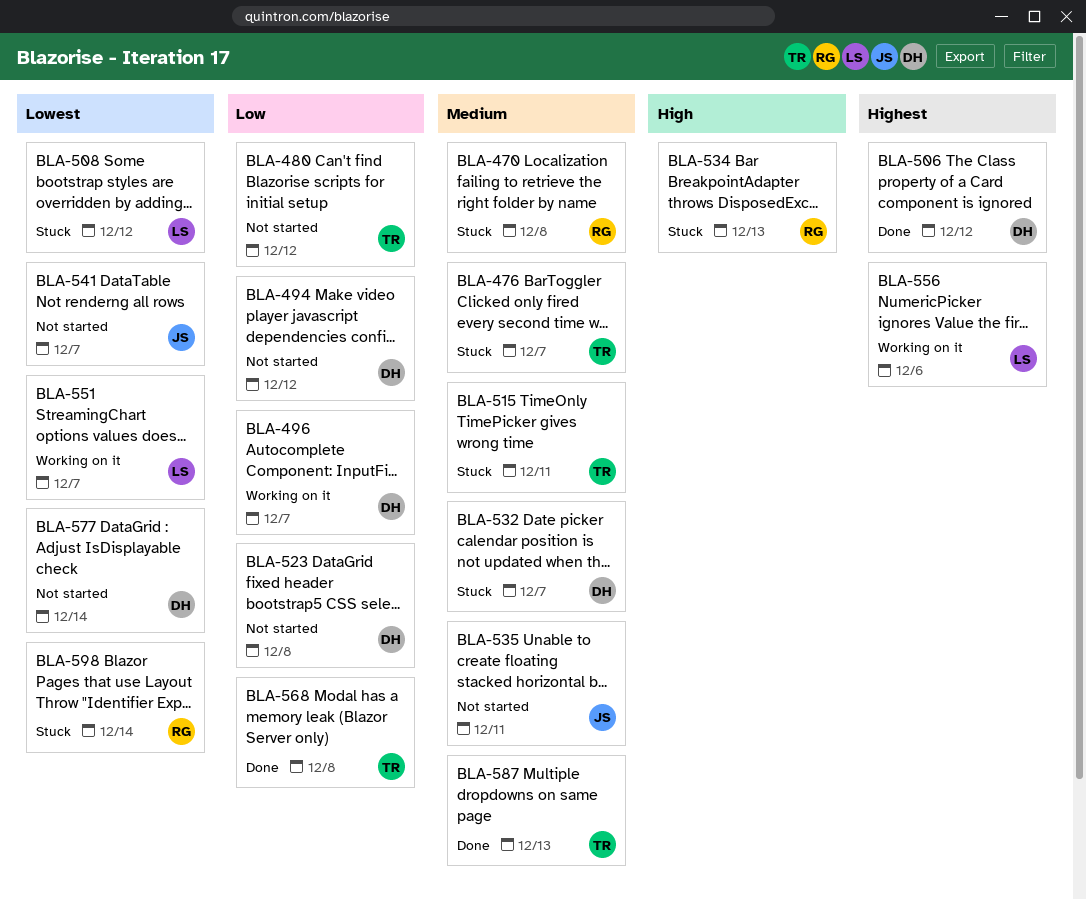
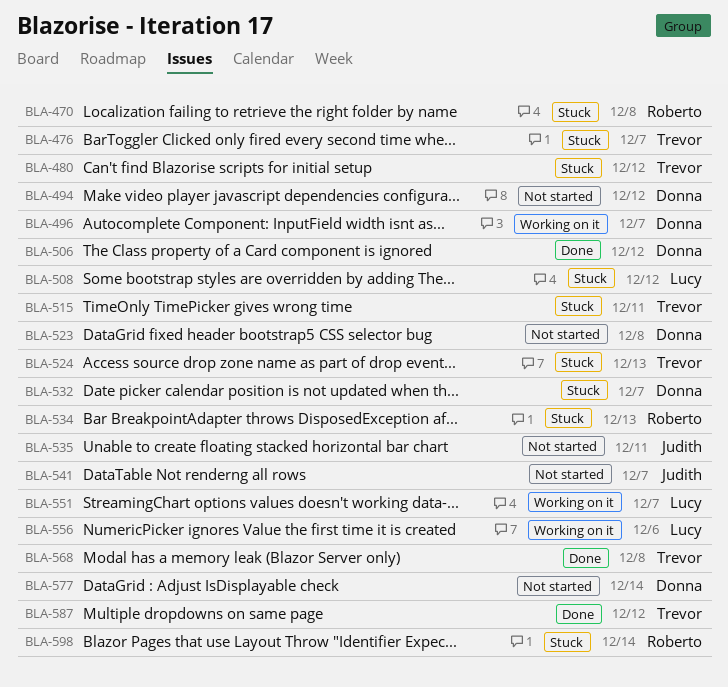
BLA-480, status: Not started -> Stuck
BLA-524: none -> present
BLA-587, due: Dec 13 -> Dec 12

